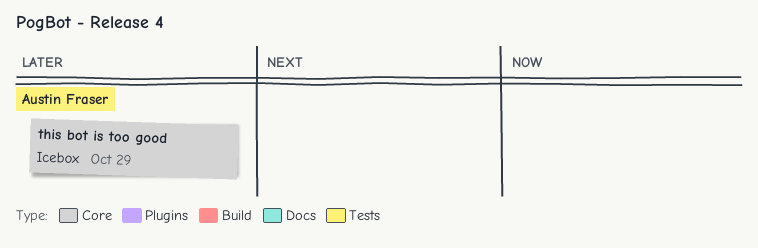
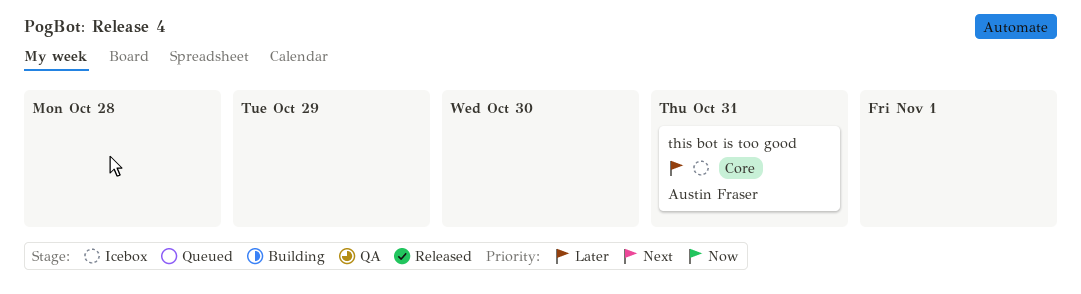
this bot is too good, due: Oct 29 -> Oct 31

